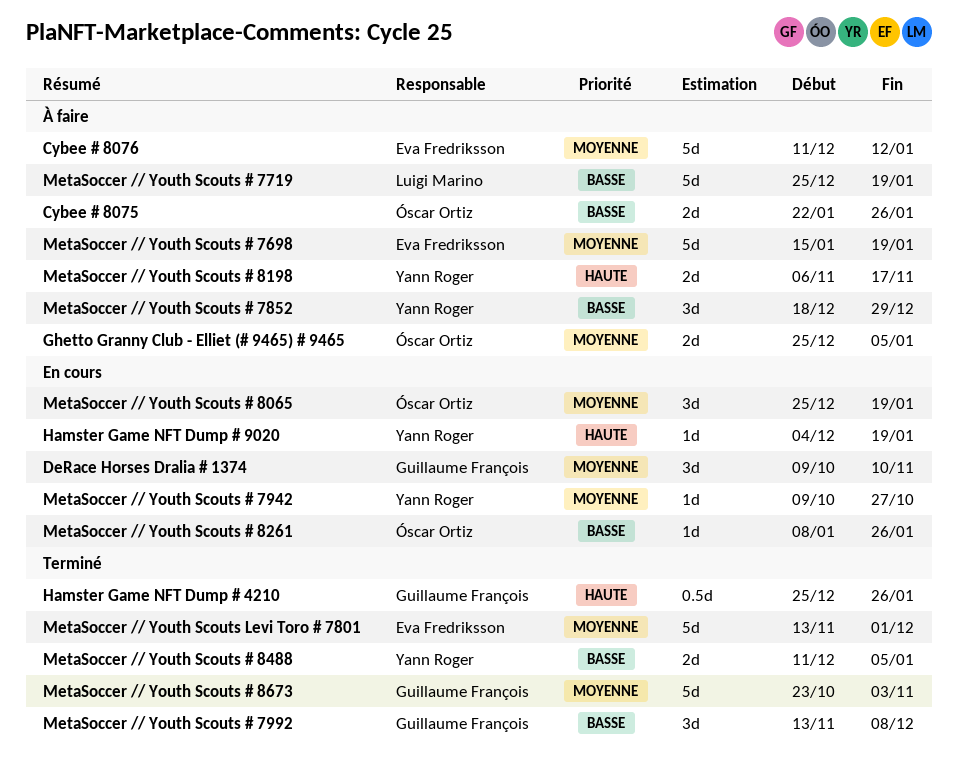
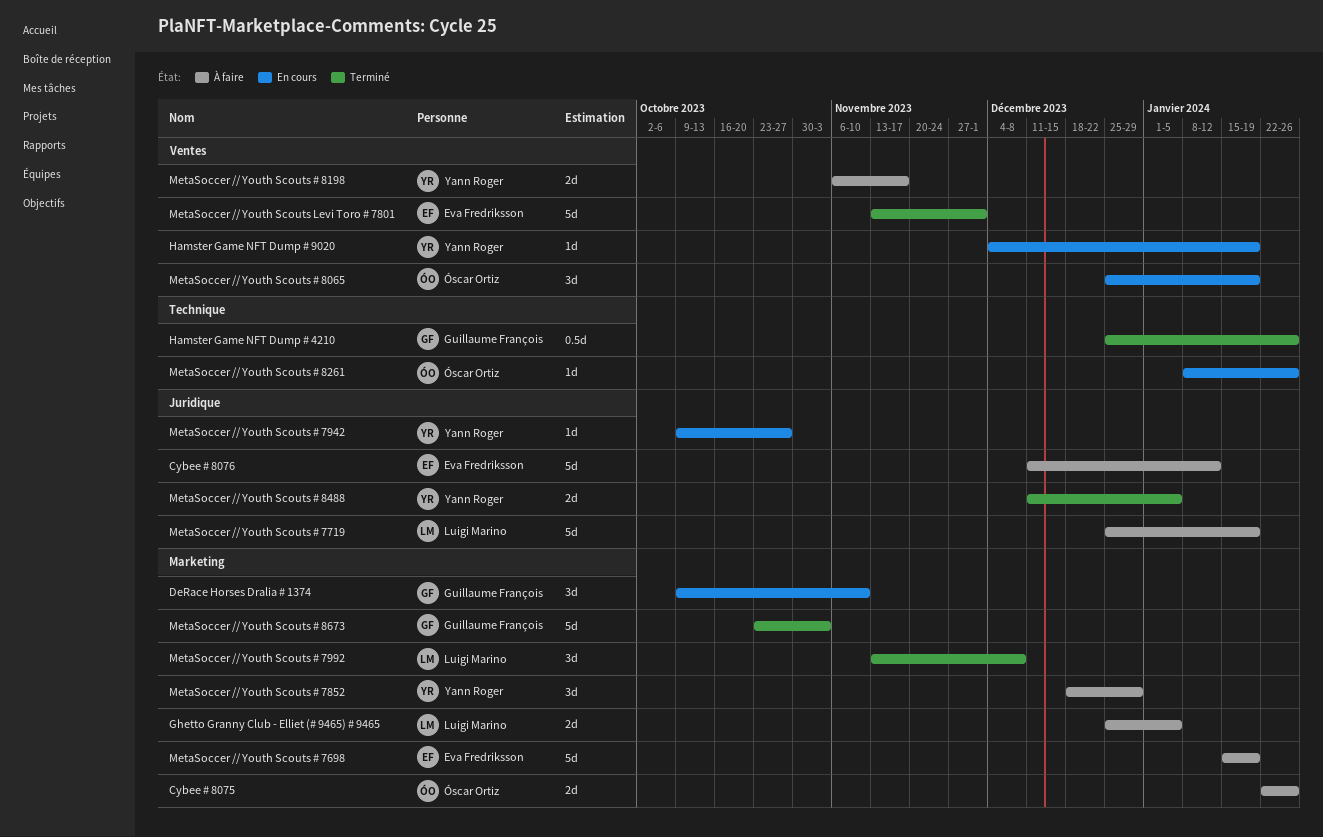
Ghetto Granny Club - Elliet (# 9465) # 9465, owner: Óscar Ortiz -> Luigi Marino
MetaSoccer // Youth Scouts # 7992, owner: Guillaume François -> Luigi Marino

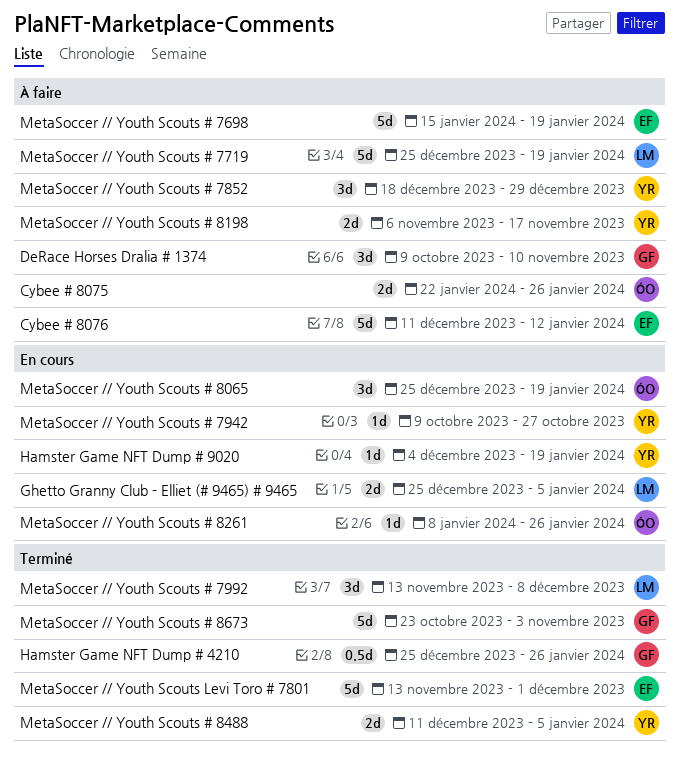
DeRace Horses Dralia # 1374, status: En cours -> À faire
Ghetto Granny Club - Elliet (# 9465) # 9465, status: À faire -> En cours

